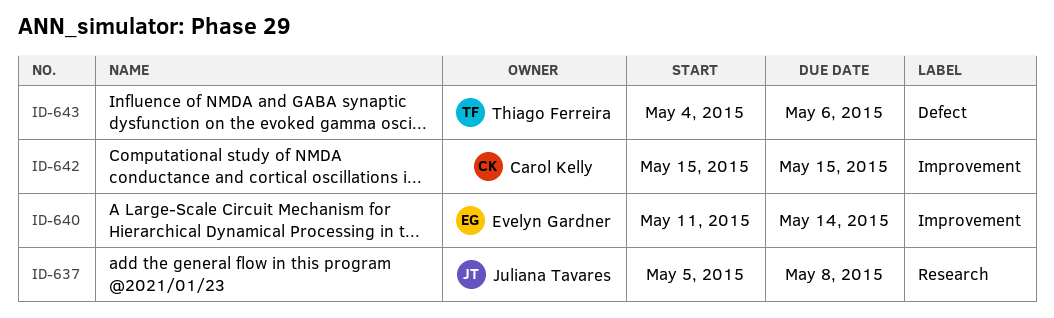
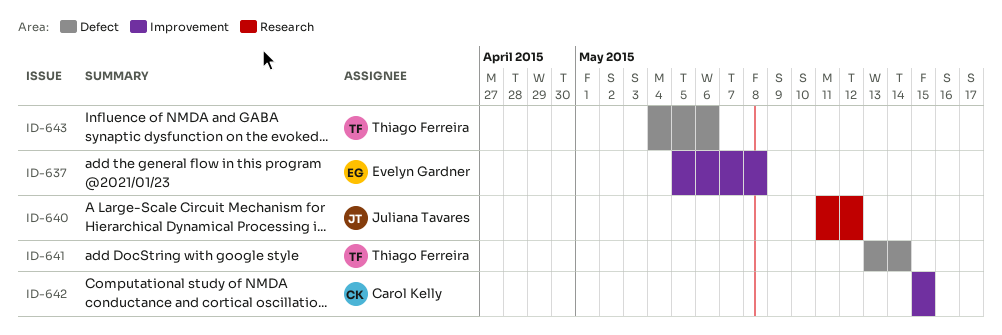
ID-637, owner: Juliana Tavares -> Evelyn Gardner
ID-637, label: Research -> Improvement
ID-640, owner: Evelyn Gardner -> Juliana Tavares
ID-640, label: Improvement -> Research
ID-640, due: May 14 -> May 12
ID-641: none -> present

